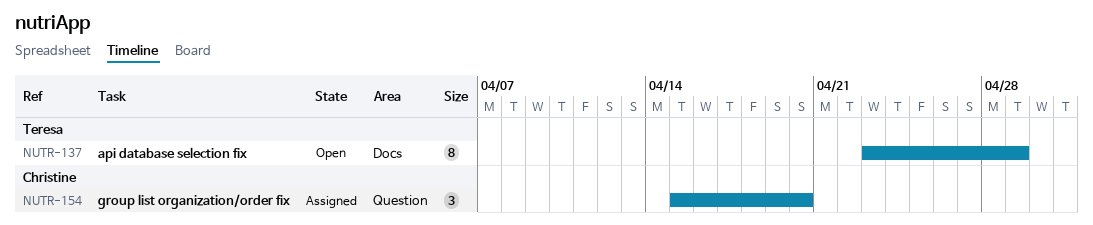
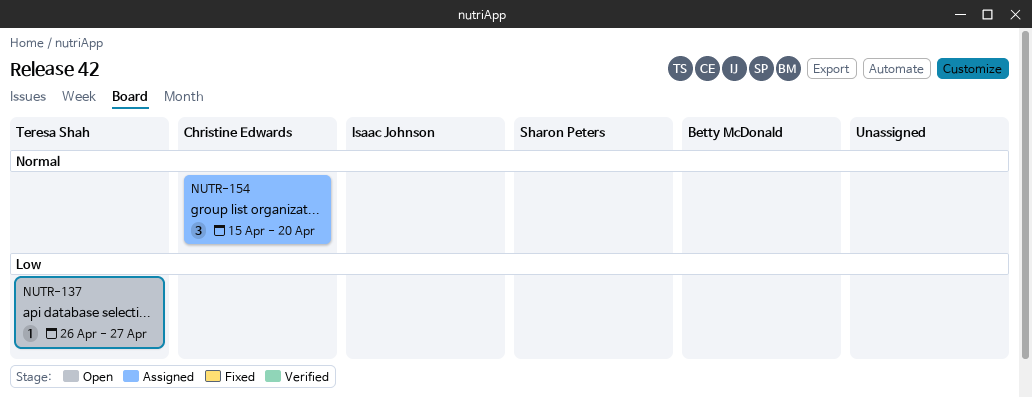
NUTR-137, estimate: 8 -> 1
NUTR-137, start: Apr 23 -> Apr 26
NUTR-137, due: Apr 29 -> Apr 27

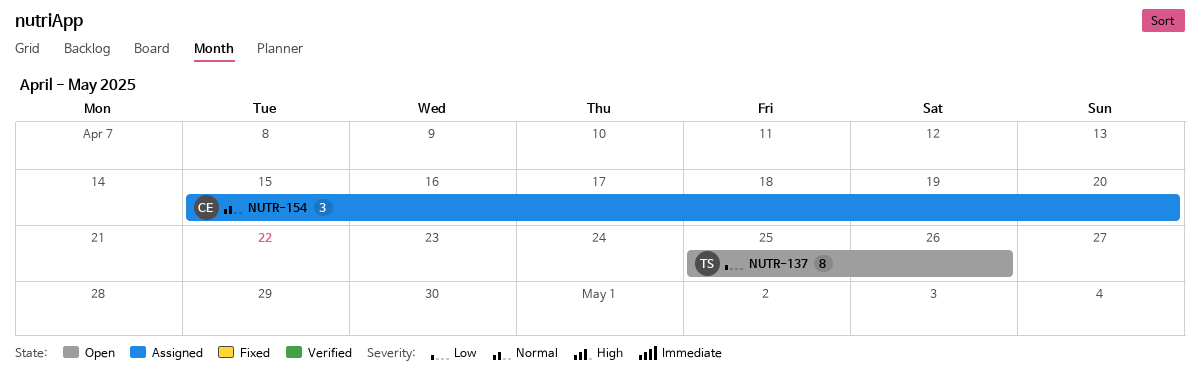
NUTR-137, estimate: 1 -> 8
NUTR-137, start: Apr 26 -> Apr 25
NUTR-137, due: Apr 27 -> Apr 26

